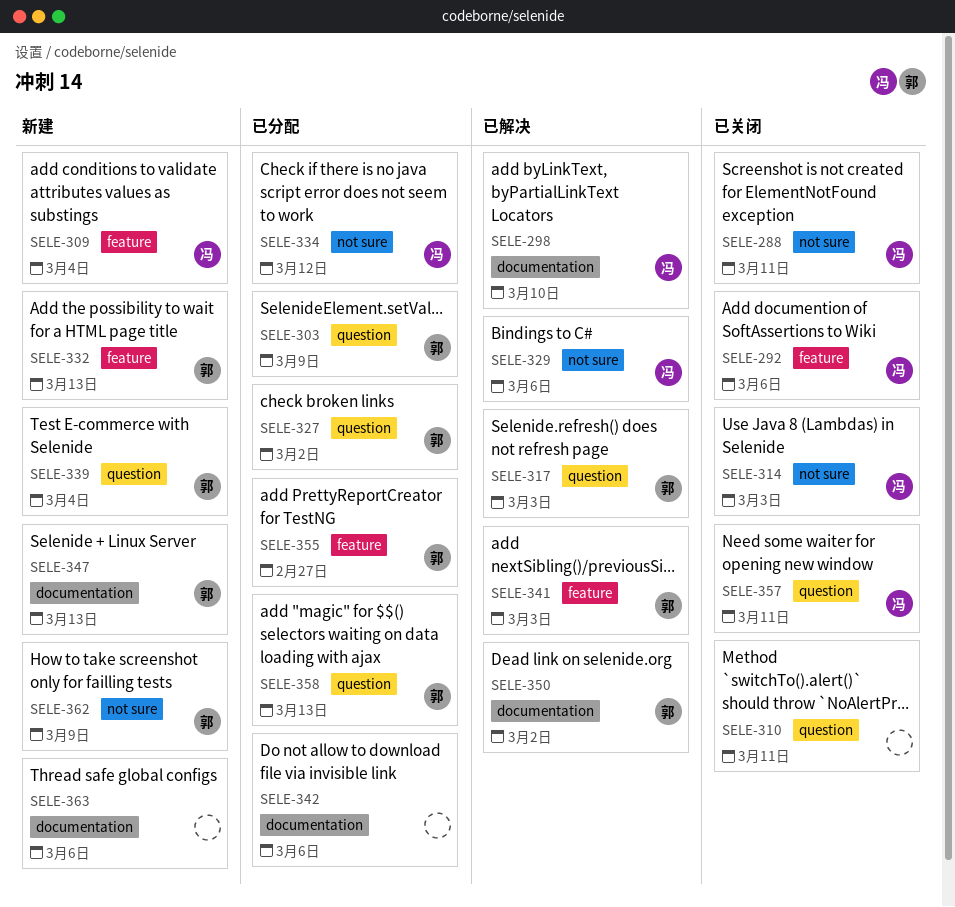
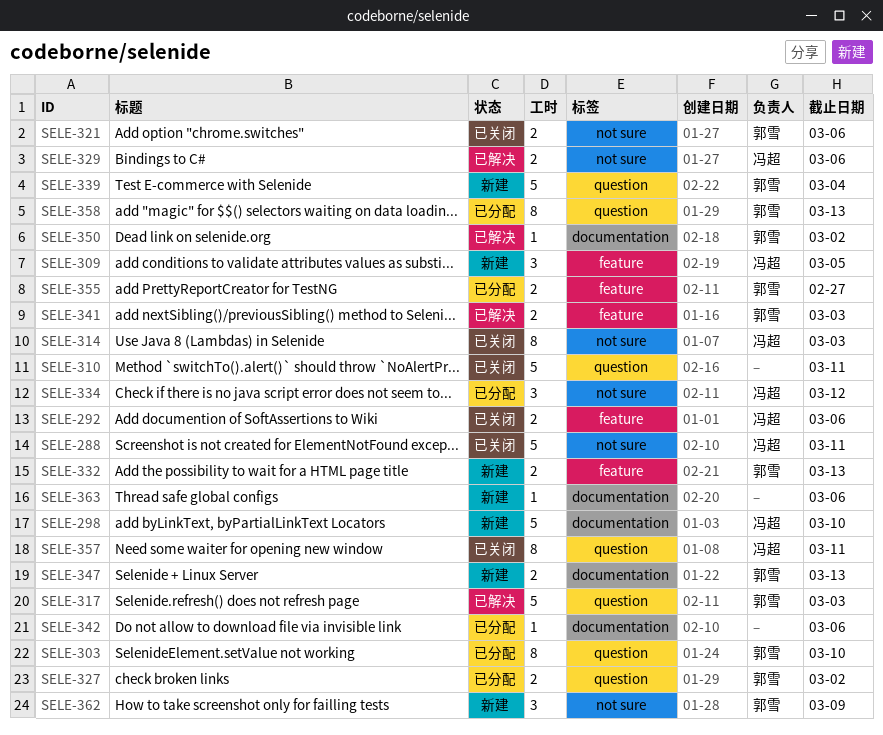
SELE-298, status: 已解决 -> 新建
SELE-303, due: Mar 9 -> Mar 10
SELE-309, due: Mar 4 -> Mar 5
SELE-321: none -> present

